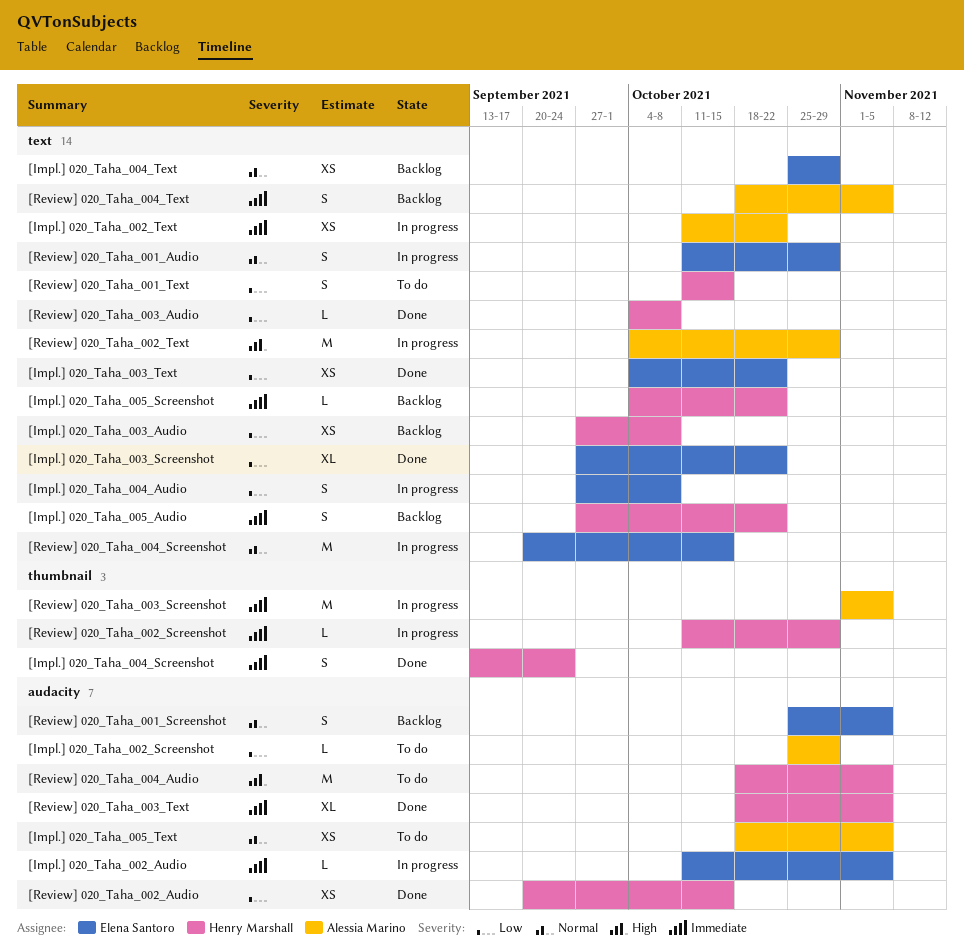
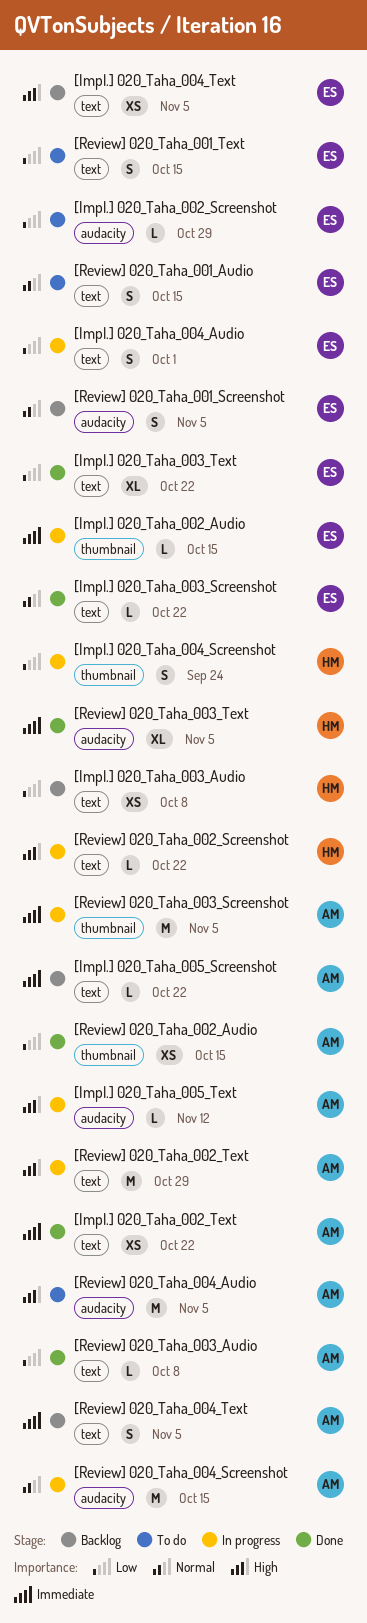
[Impl.] 020_Taha_002_Audio, label: audacity -> thumbnail
[Impl.] 020_Taha_002_Audio, due: Nov 5 -> Oct 15
[Impl.] 020_Taha_002_Screenshot, owner: Alessia Marino -> Elena Santoro
[Impl.] 020_Taha_002_Text, status: In progress -> Done
[Impl.] 020_Taha_003_Screenshot, priority: Low -> Normal
[Impl.] 020_Taha_003_Screenshot, estimate: XL -> L
[Impl.] 020_Taha_003_Text, estimate: XS -> XL
[Impl.] 020_Taha_004_Audio, due: Oct 8 -> Oct 1
[Impl.] 020_Taha_004_Screenshot, status: Done -> In progress
[Impl.] 020_Taha_004_Screenshot, priority: Immediate -> Low
[Impl.] 020_Taha_004_Text, priority: Normal -> High
[Impl.] 020_Taha_004_Text, due: Oct 29 -> Nov 5
[Impl.] 020_Taha_005_Audio: present -> none
[Impl.] 020_Taha_005_Screenshot, owner: Henry Marshall -> Alessia Marino
[Impl.] 020_Taha_005_Text, status: To do -> In progress
[Impl.] 020_Taha_005_Text, priority: Normal -> High
[Impl.] 020_Taha_005_Text, estimate: XS -> L
[Impl.] 020_Taha_005_Text, due: Nov 5 -> Nov 12
[Review] 020_Taha_001_Audio, status: In progress -> To do
[Review] 020_Taha_001_Audio, due: Oct 29 -> Oct 15
[Review] 020_Taha_001_Text, owner: Henry Marshall -> Elena Santoro
[Review] 020_Taha_002_Audio, owner: Henry Marshall -> Alessia Marino
[Review] 020_Taha_002_Audio, label: audacity -> thumbnail
[Review] 020_Taha_002_Screenshot, priority: Immediate -> High
[Review] 020_Taha_002_Screenshot, label: thumbnail -> text
[Review] 020_Taha_002_Screenshot, due: Oct 29 -> Oct 22
[Review] 020_Taha_003_Audio, owner: Henry Marshall -> Alessia Marino
[Review] 020_Taha_004_Audio, owner: Henry Marshall -> Alessia Marino
[Review] 020_Taha_004_Screenshot, owner: Elena Santoro -> Alessia Marino
[Review] 020_Taha_004_Screenshot, label: text -> audacity

